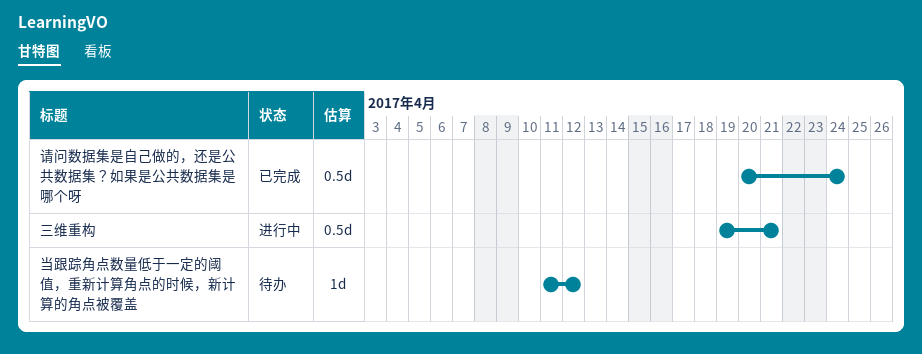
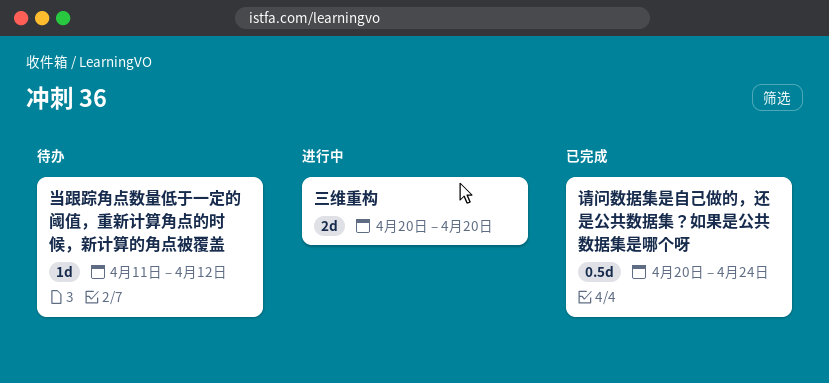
三维重构, estimate: 0.5d -> 2d
三维重构, start: Apr 19 -> Apr 20
三维重构, due: Apr 21 -> Apr 20

